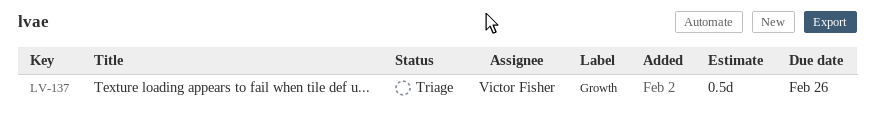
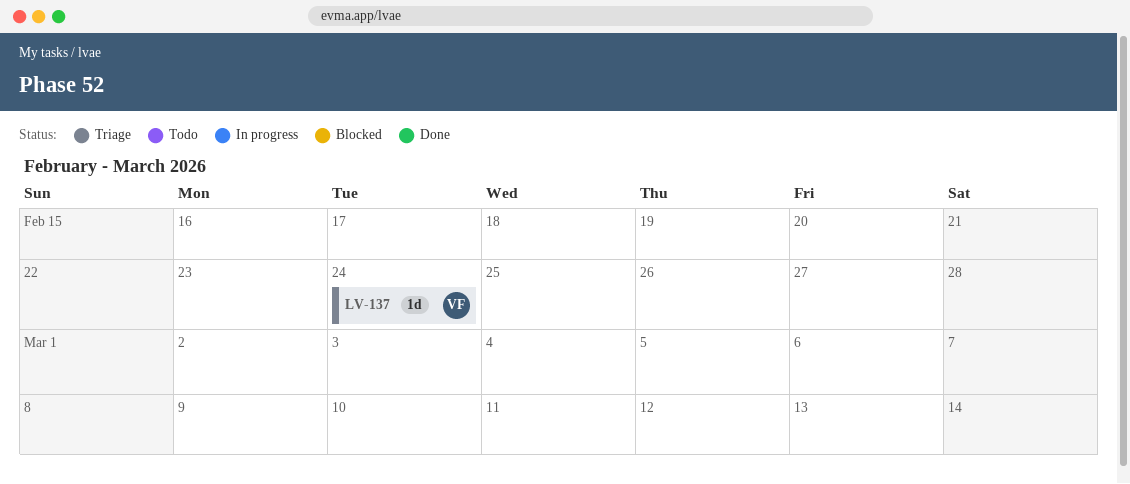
LV-137, estimate: 0.5d -> 1d
LV-137, due: Feb 26 -> Feb 24

